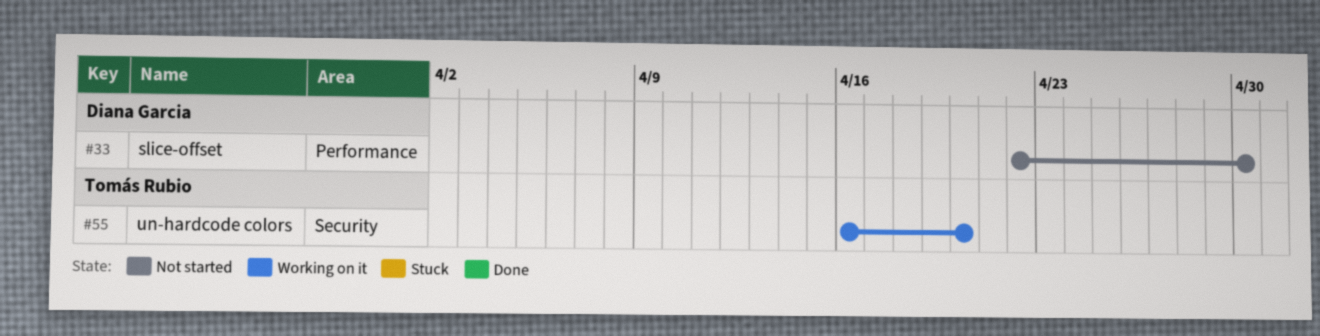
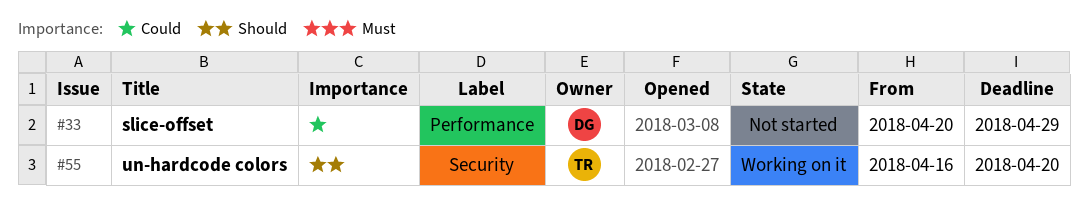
#33, start: Apr 22 -> Apr 20
#33, due: Apr 30 -> Apr 29

